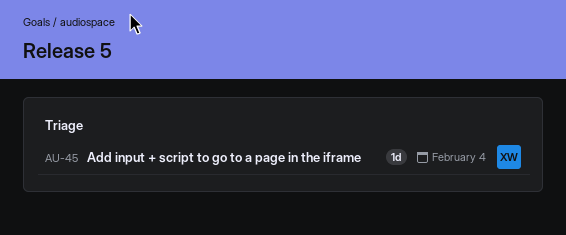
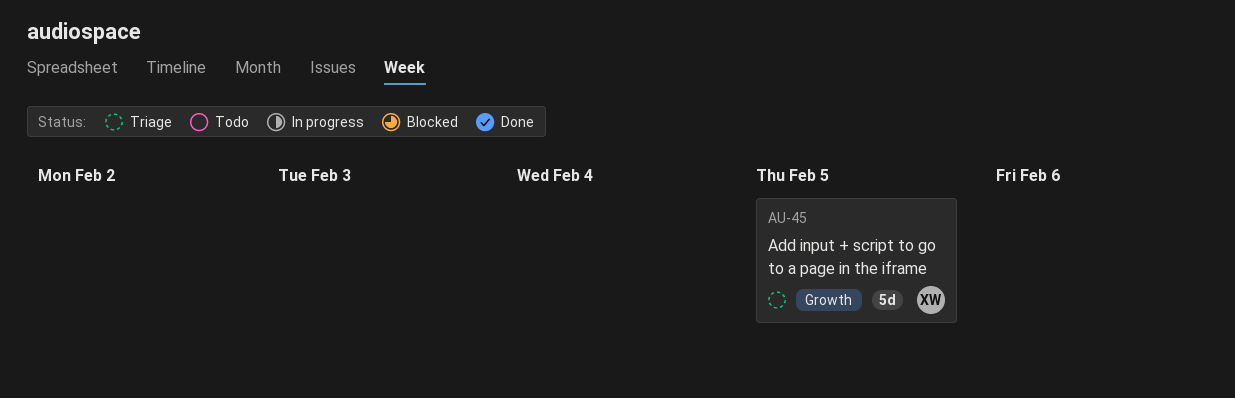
AU-45, estimate: 1d -> 5d
AU-45, due: Feb 4 -> Feb 5

